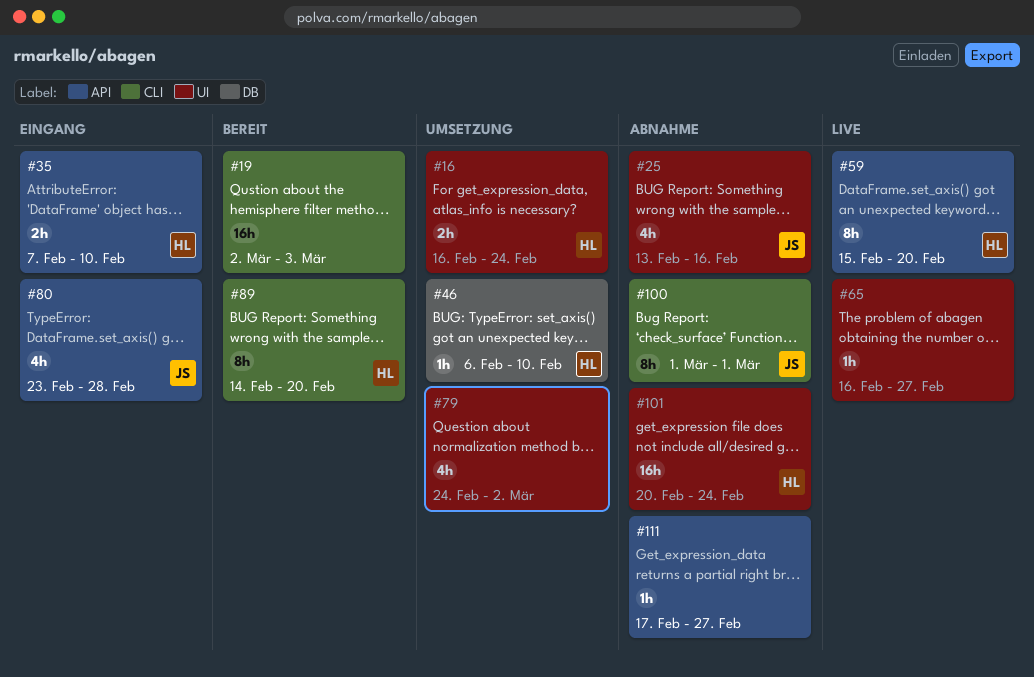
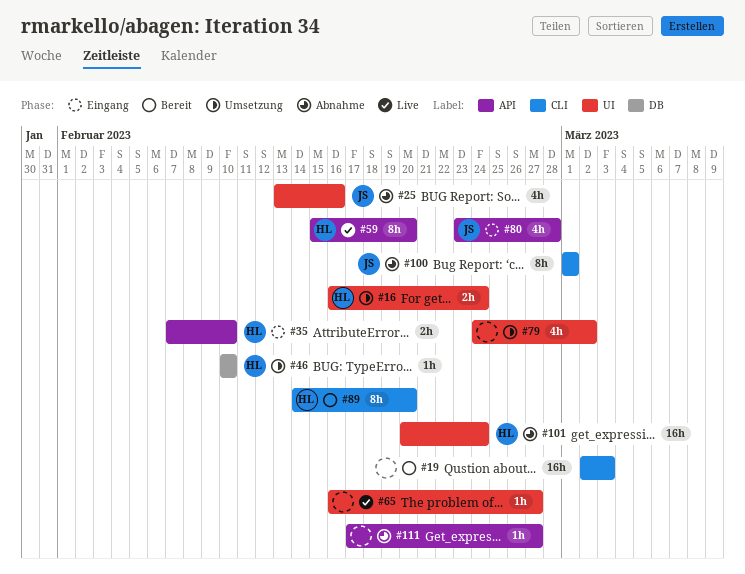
#46, start: Feb 6 -> Feb 10

